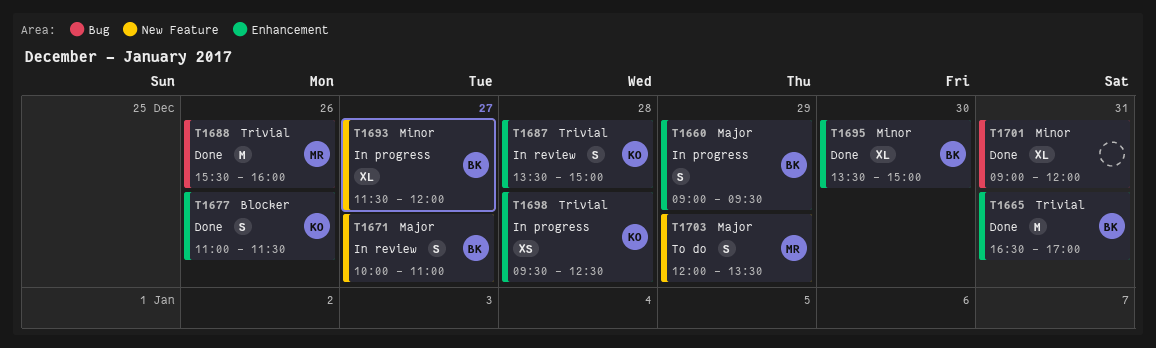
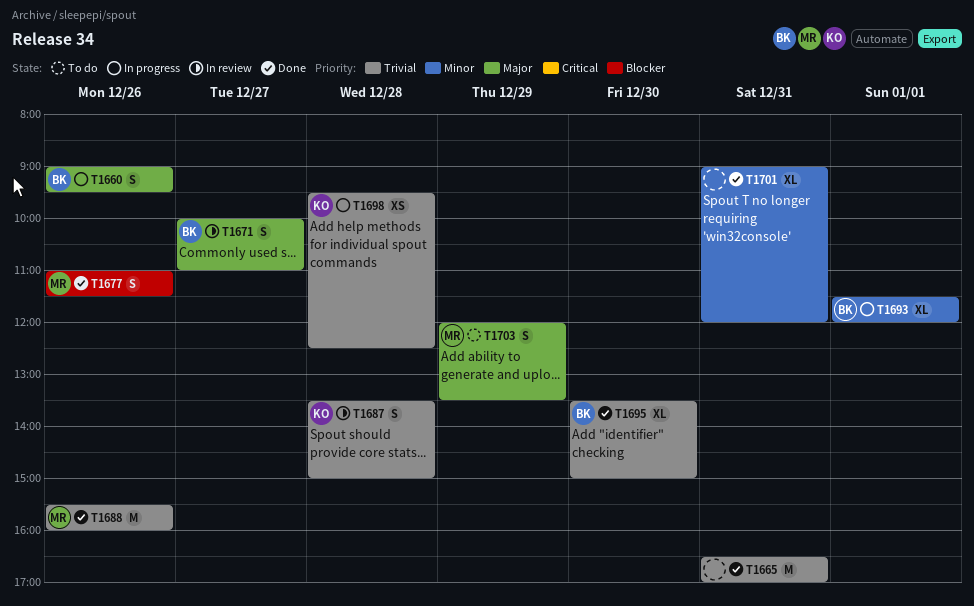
T1660, day: Dec 29 -> Dec 26
T1665, owner: BK -> none
T1677, owner: KO -> MR
T1693, day: Dec 27 -> Jan 1
T1695, priority: Minor -> Trivial

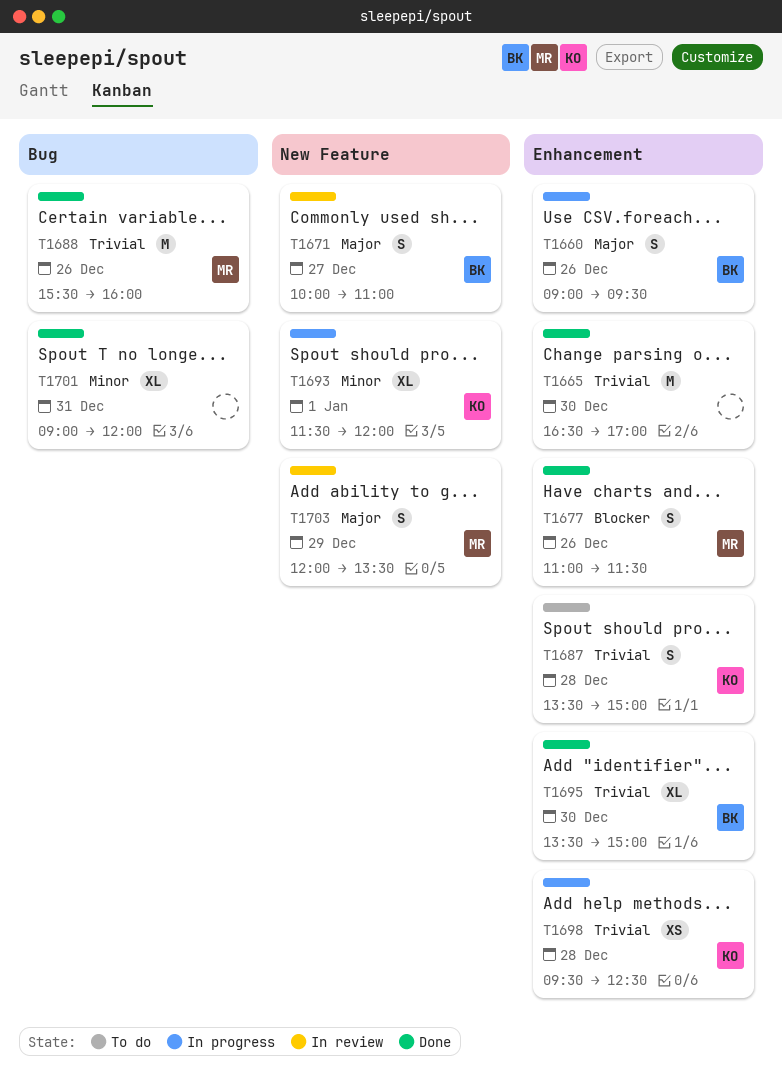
T1665, day: Dec 31 -> Dec 30
T1687, status: In review -> To do
T1693, owner: BK -> KO
T1703, status: To do -> In review

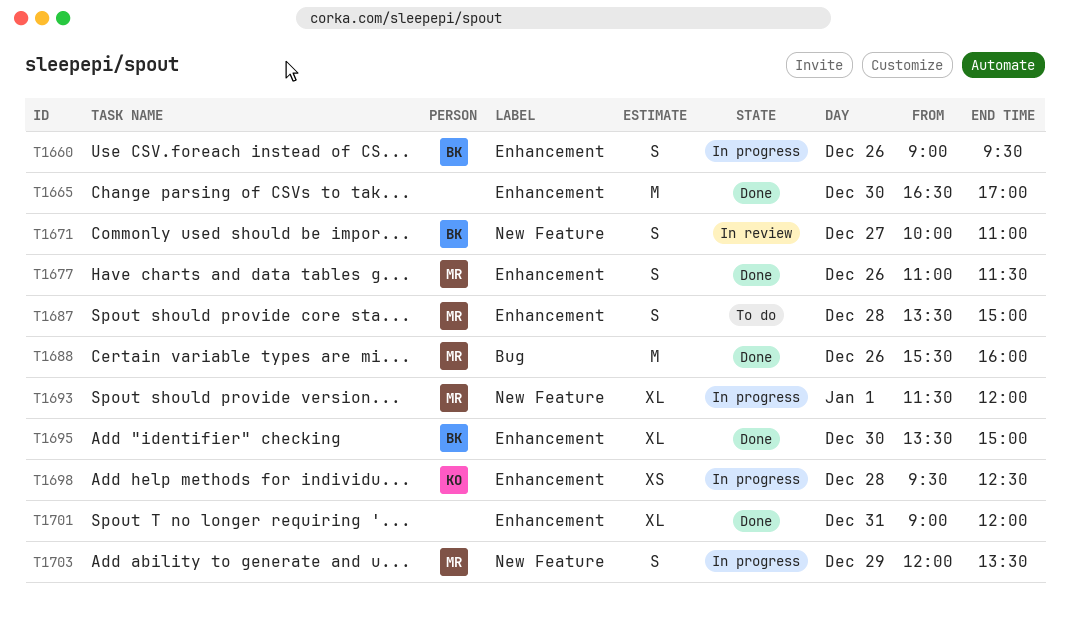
T1687, owner: KO -> MR
T1693, owner: KO -> MR
T1701, label: Bug -> Enhancement
T1703, status: In review -> In progress

